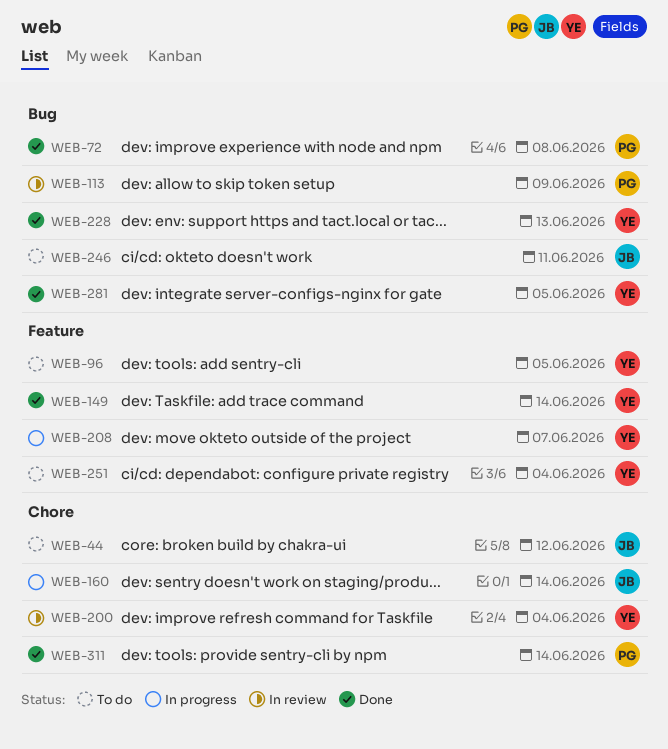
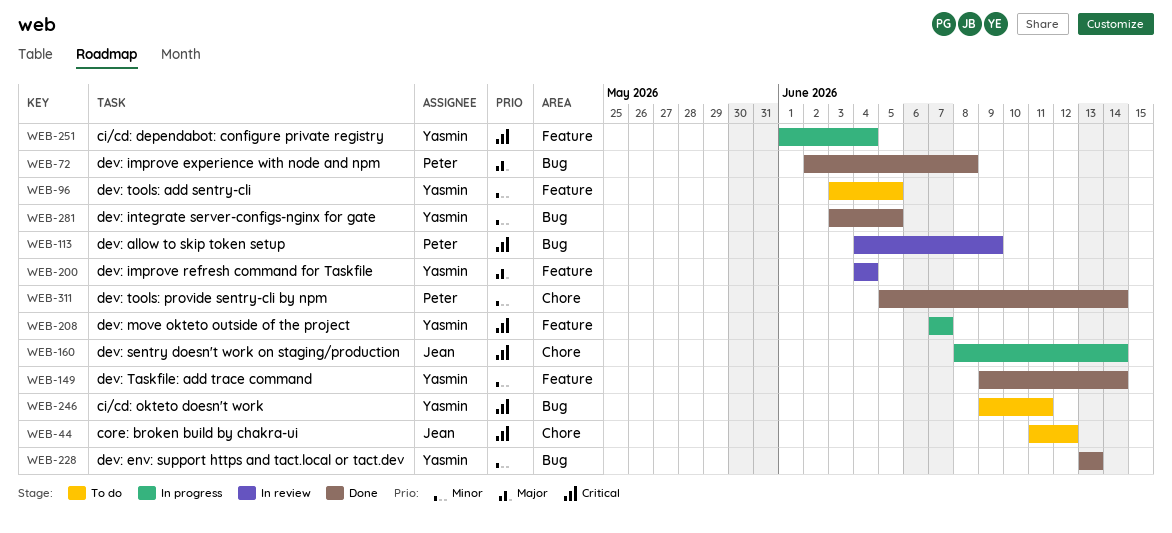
WEB-200, label: Chore -> Feature
WEB-246, owner: Jean -> Yasmin
WEB-251, status: To do -> In progress

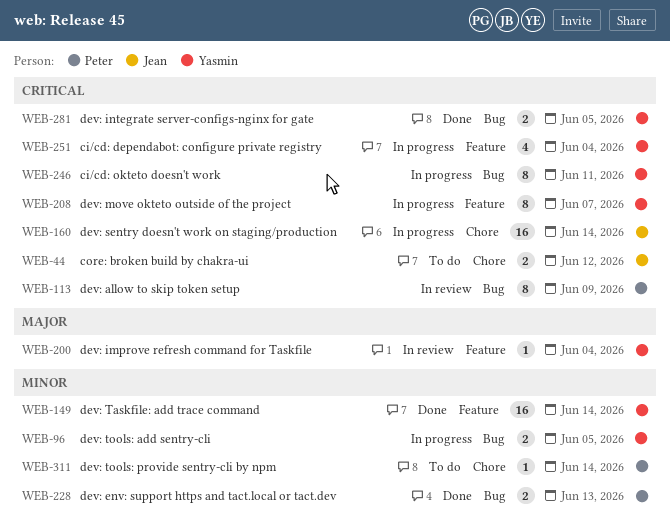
WEB-72: present -> none
WEB-96, status: To do -> In progress
WEB-96, label: Feature -> Bug
WEB-228, owner: Yasmin -> Peter
WEB-246, status: To do -> In progress
WEB-281, priority: Minor -> Critical
WEB-311, status: Done -> To do

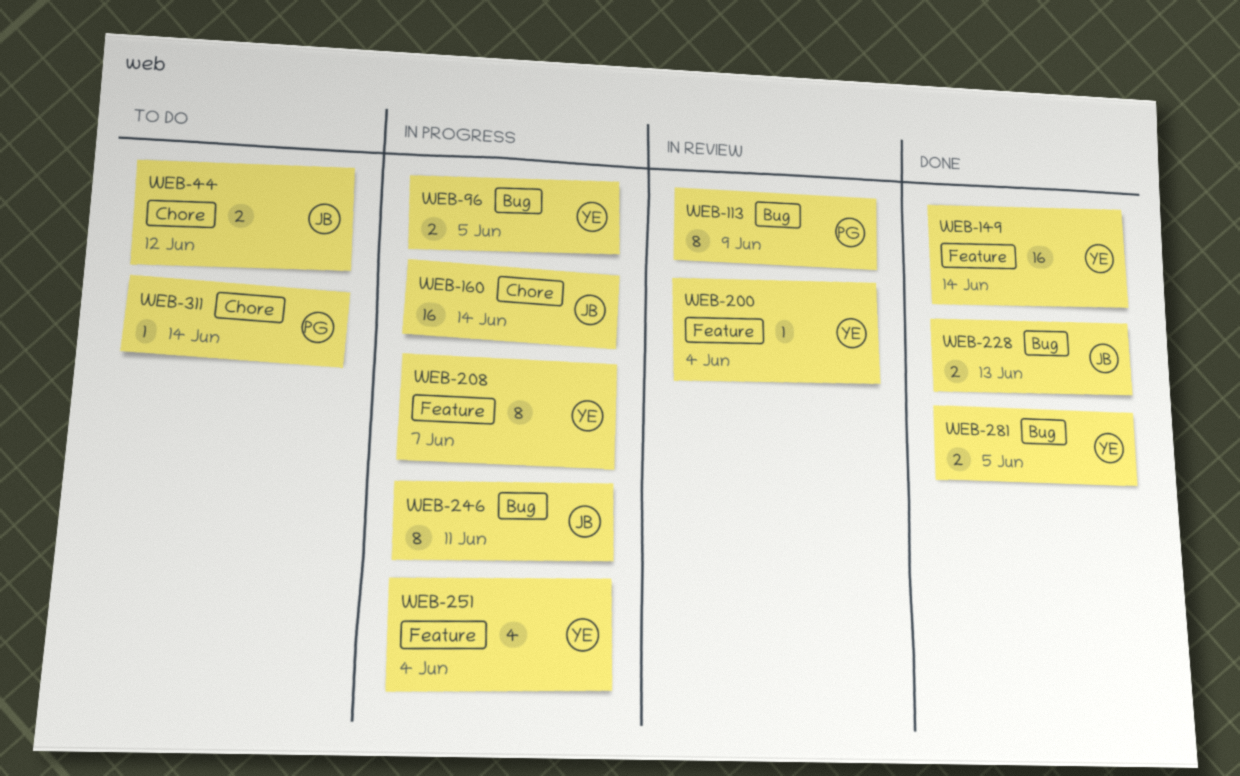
WEB-228, owner: Peter -> Jean
WEB-246, owner: Yasmin -> Jean

